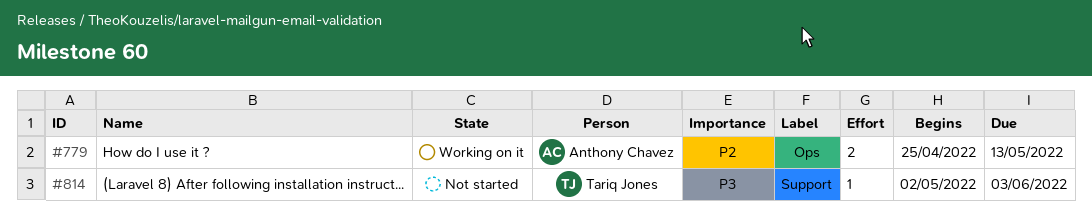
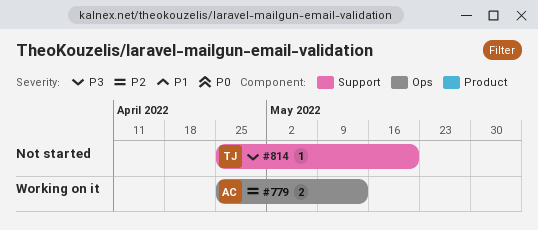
#814, start: May 2 -> Apr 25
#814, due: Jun 3 -> May 20

